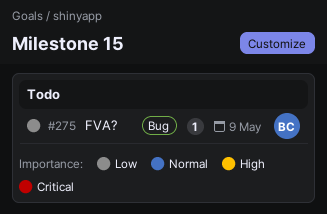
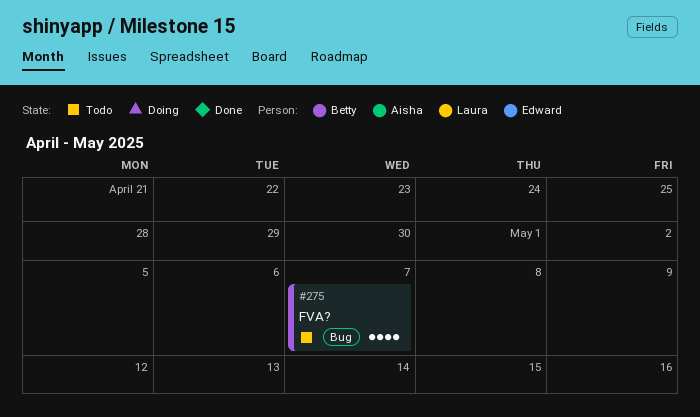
#275, estimate: 1 -> 4
#275, due: May 9 -> May 7

